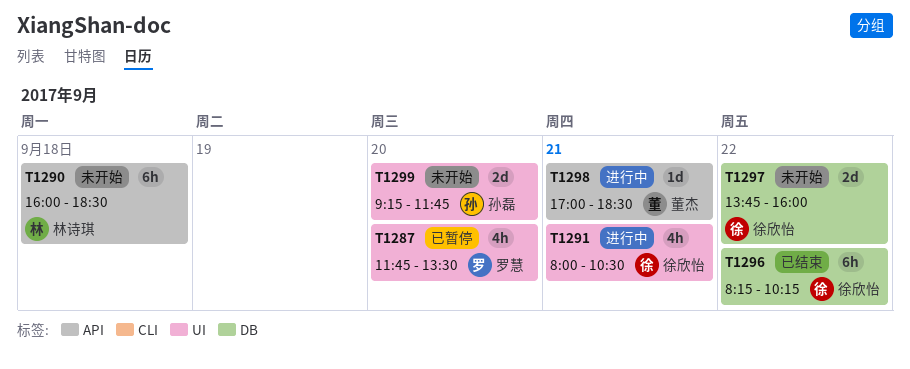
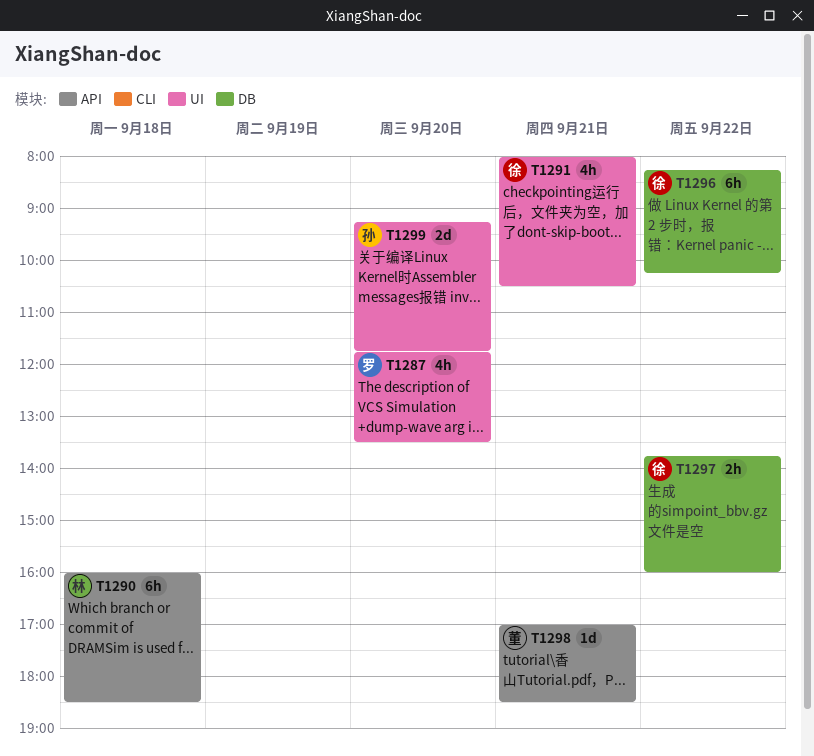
T1297, estimate: 2d -> 2h

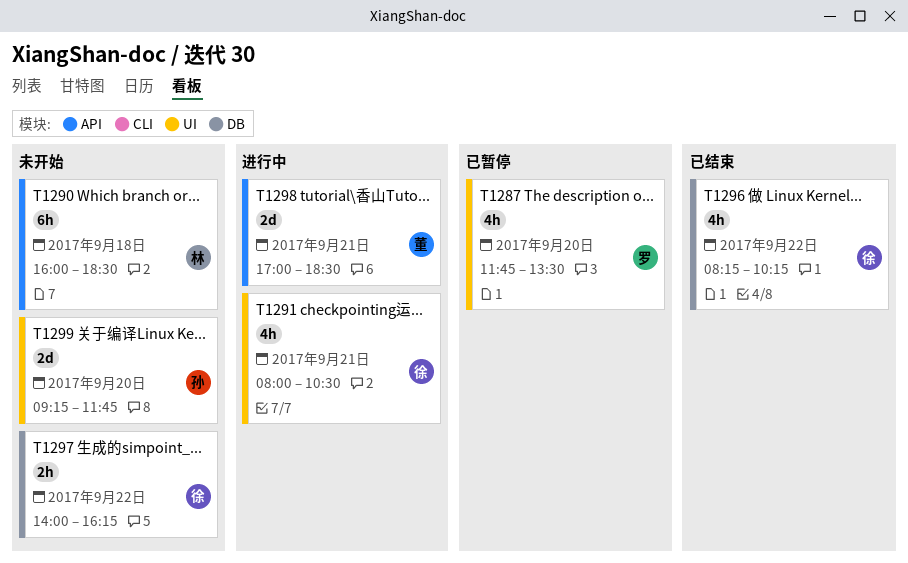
T1296, estimate: 6h -> 4h
T1297, begins: 13:45 -> 14:00
T1297, ends: 16:00 -> 16:15
T1298, estimate: 1d -> 2d

